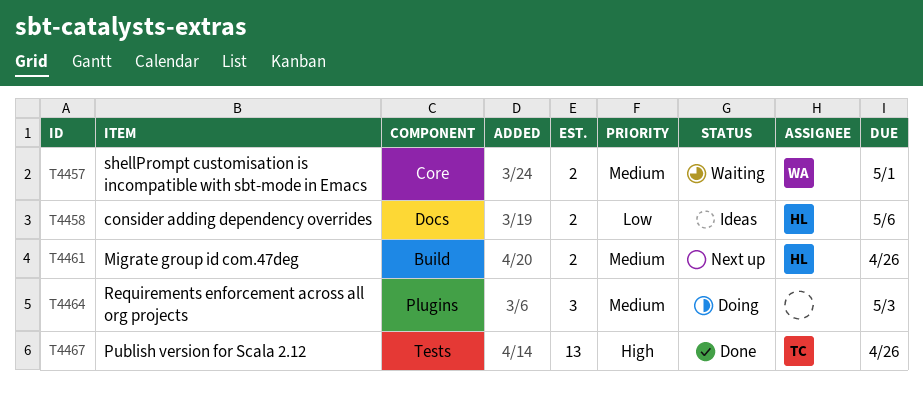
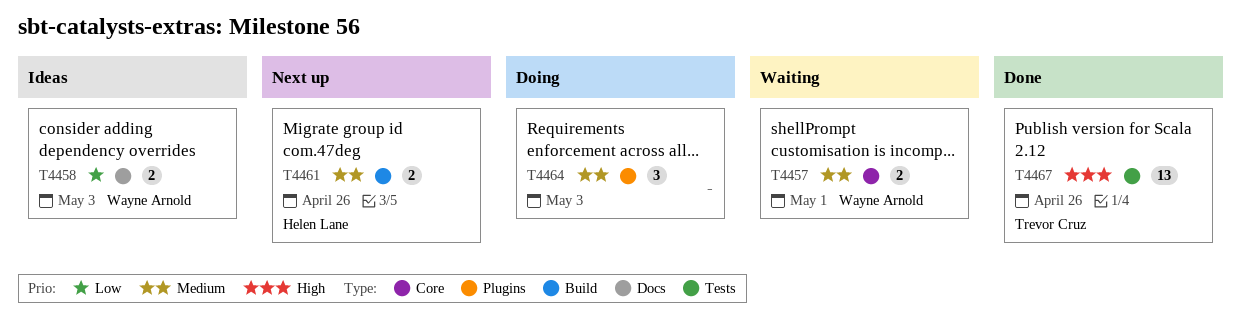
T4458, owner: Helen Lane -> Wayne Arnold
T4458, due: May 6 -> May 3

